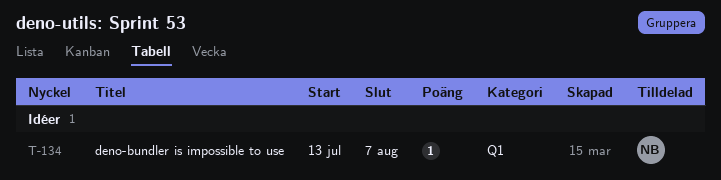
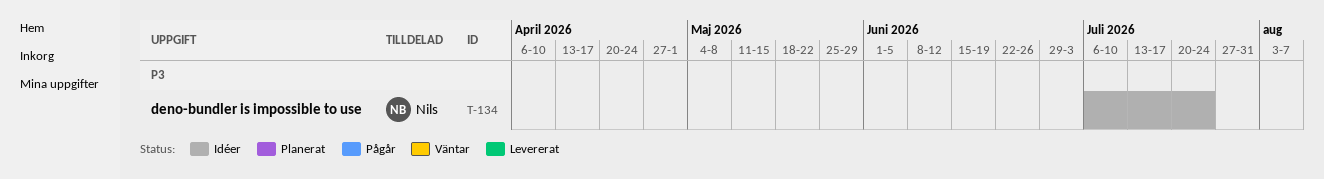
T-134, start: Jul 13 -> Jul 6
T-134, due: Aug 7 -> Jul 24

